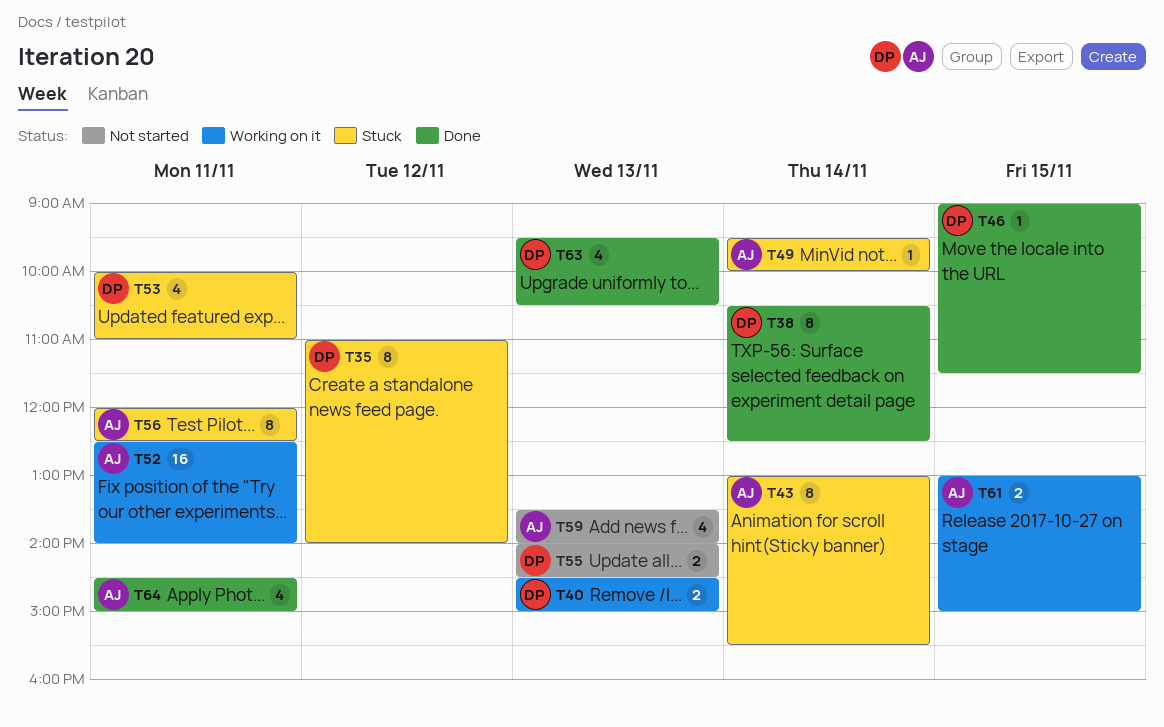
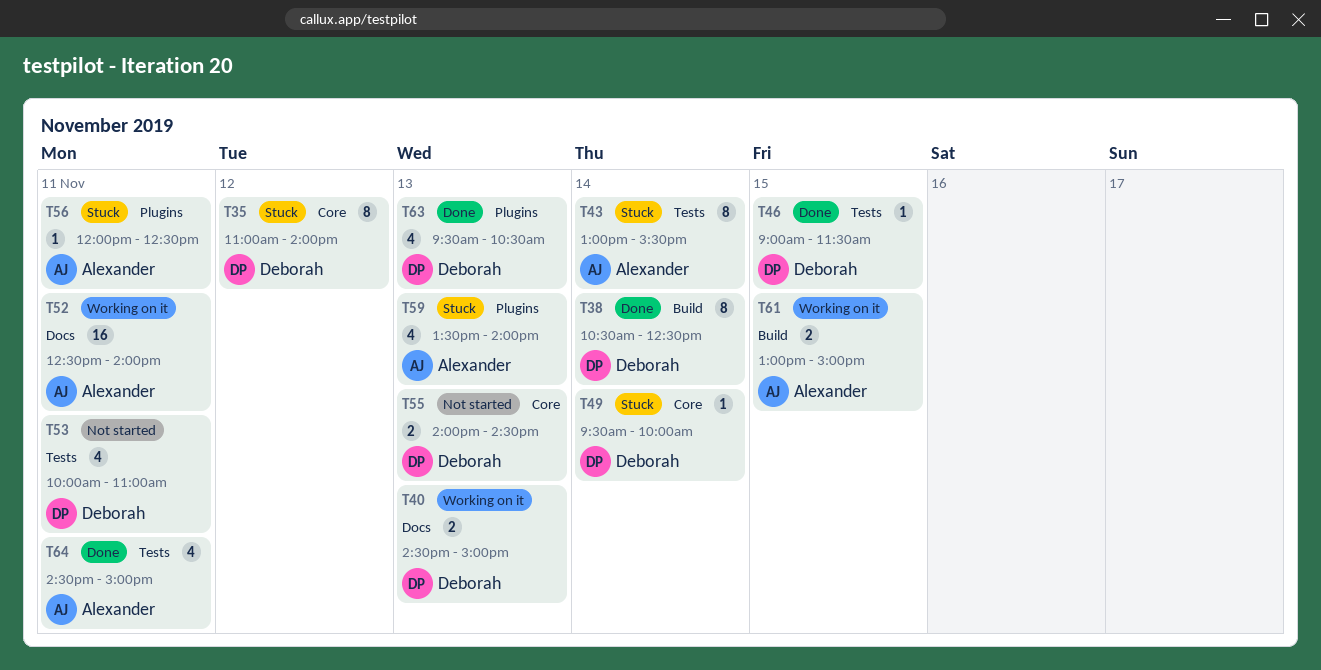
T49, owner: Alexander -> Deborah
T53, status: Stuck -> Not started
T56, estimate: 8 -> 1
T59, status: Not started -> Stuck

